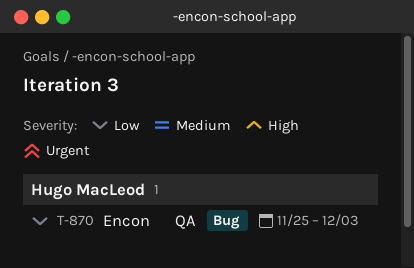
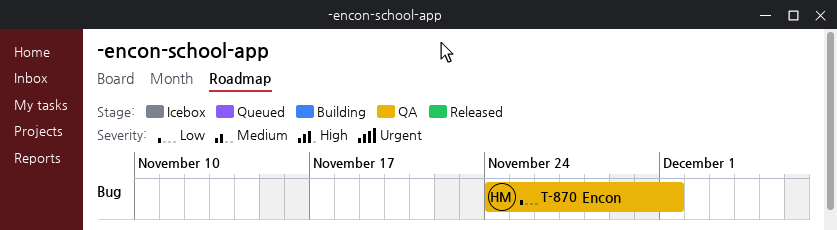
T-870, start: Nov 25 -> Nov 24
T-870, due: Dec 3 -> Dec 1

